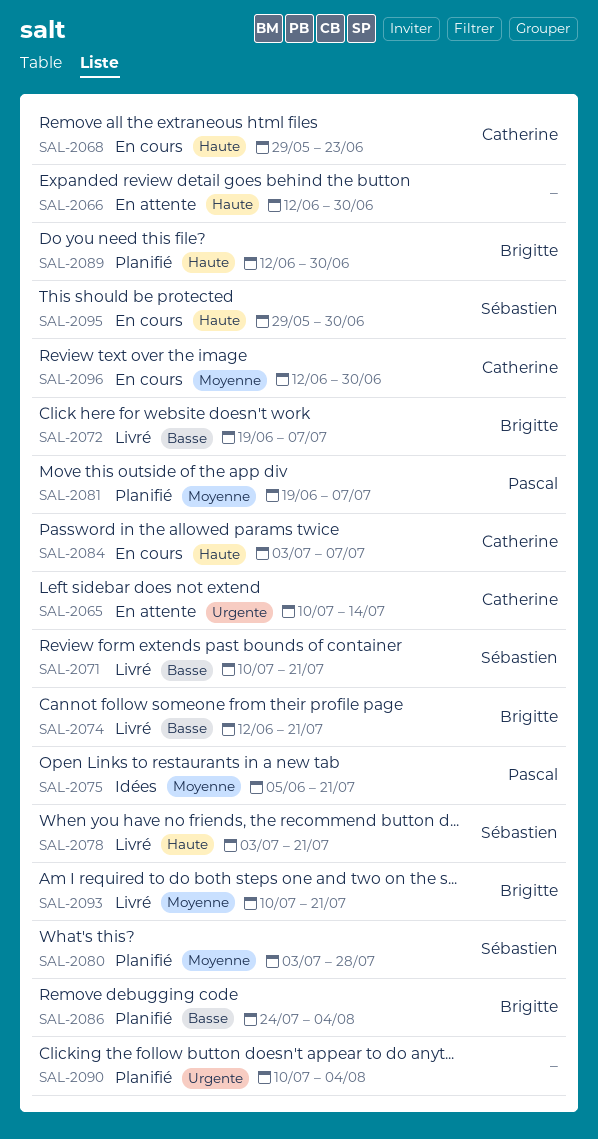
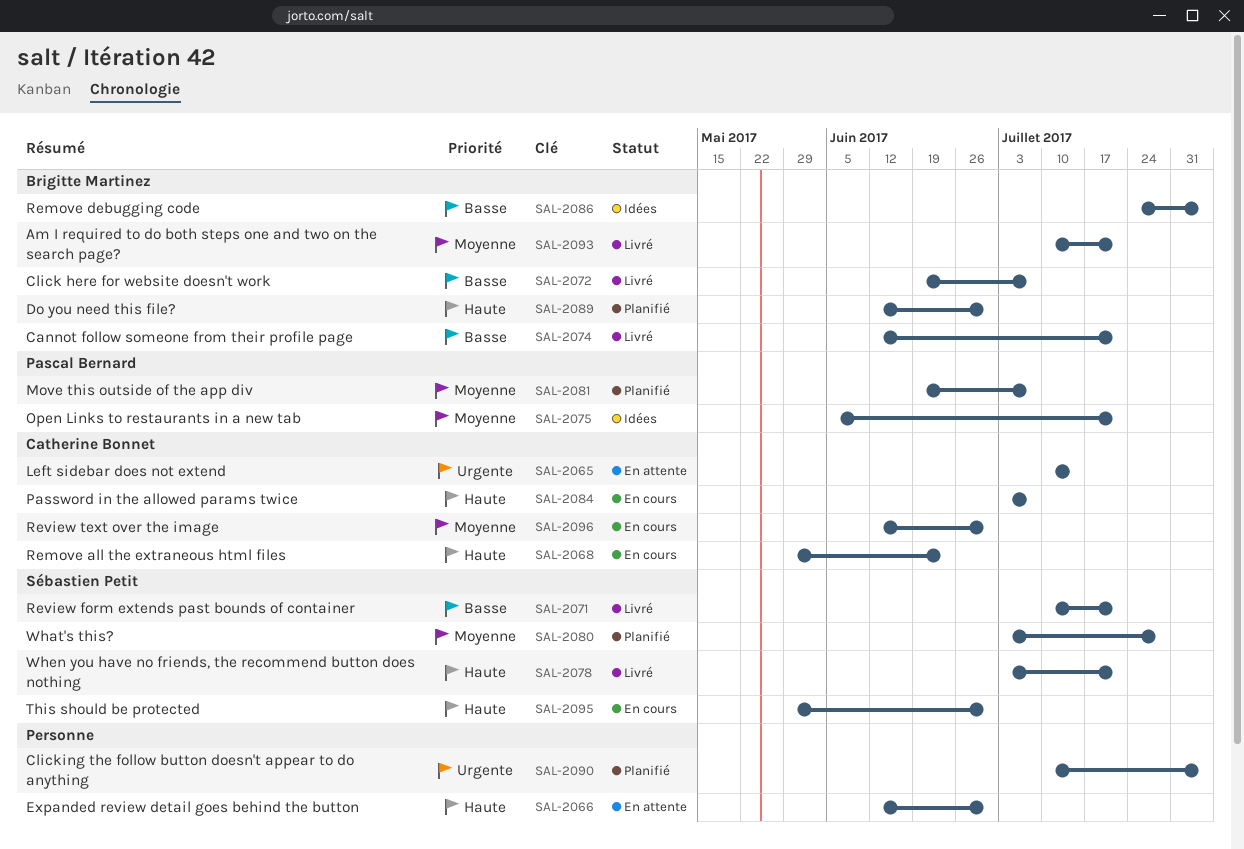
SAL-2086, status: Planifié -> Idées

